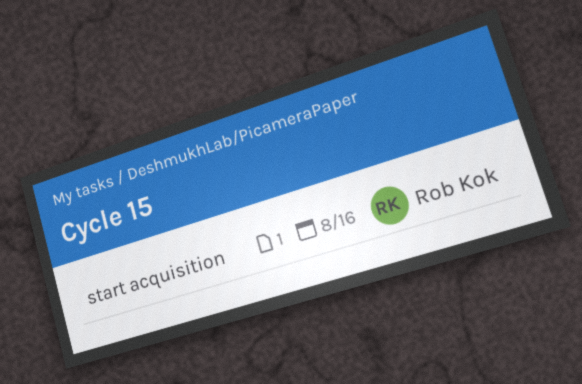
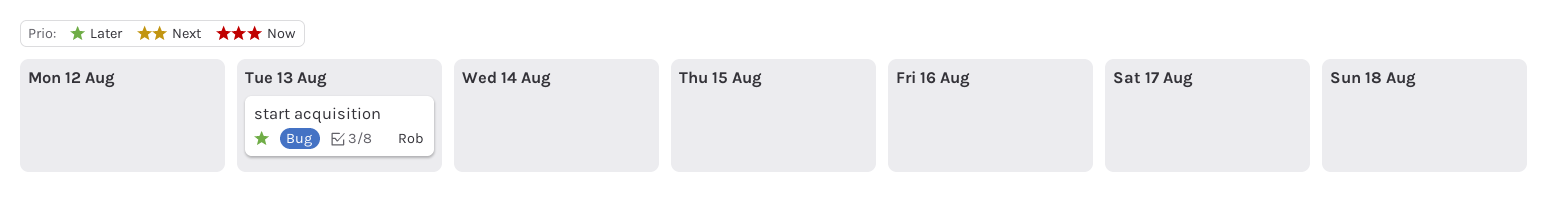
start acquisition, due: Aug 16 -> Aug 13

